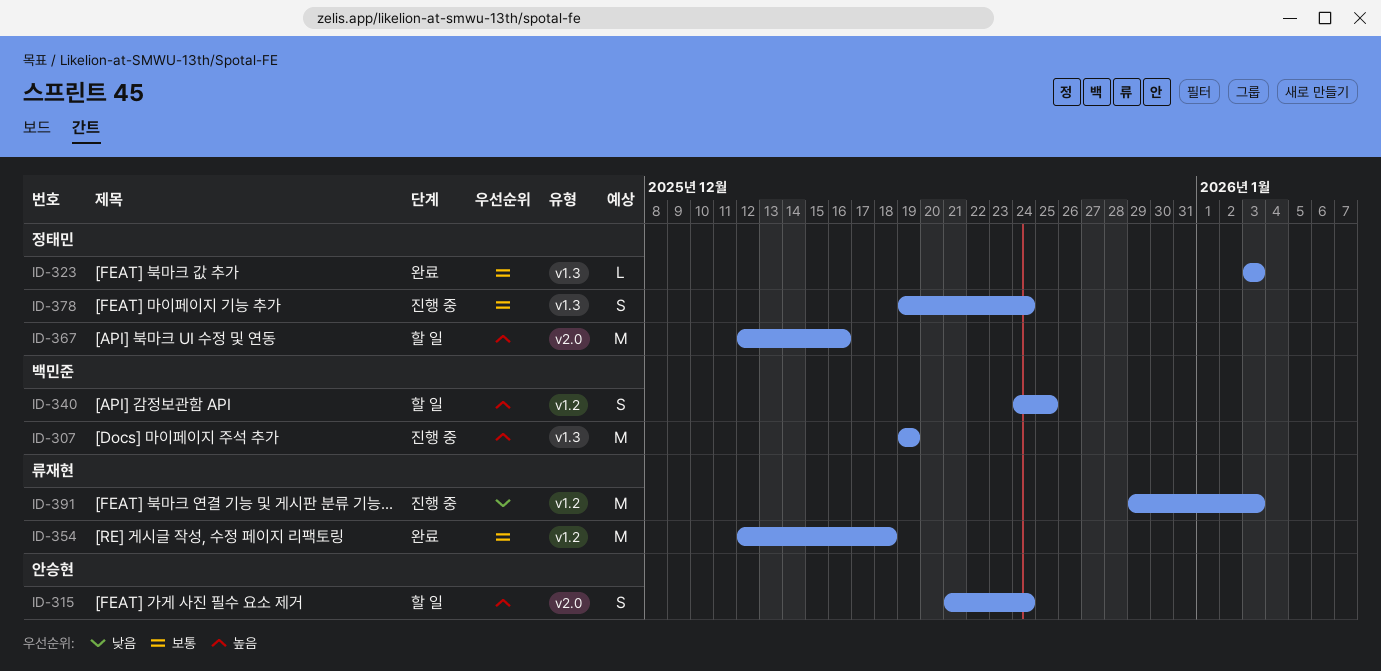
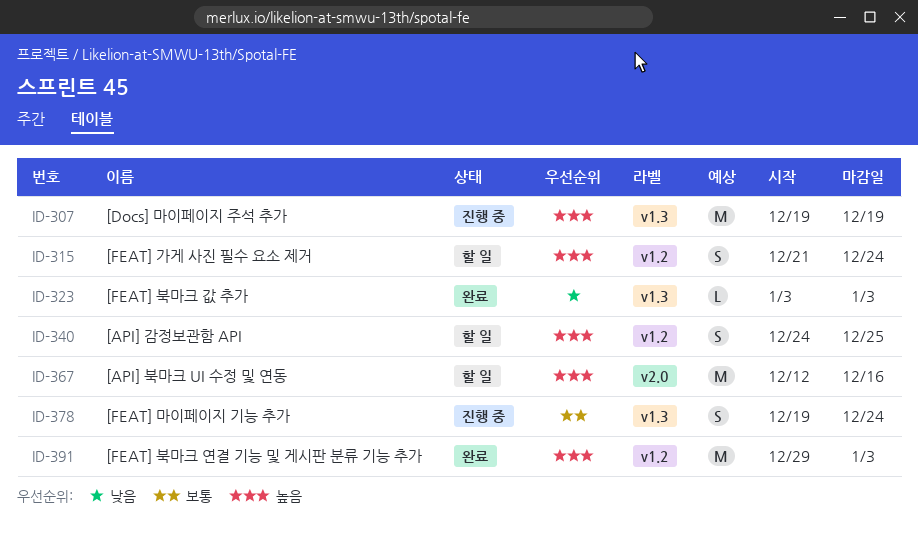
ID-315, label: v2.0 -> v1.2
ID-323, priority: 보통 -> 낮음
ID-354: present -> none
ID-391, status: 진행 중 -> 완료
ID-391, priority: 낮음 -> 높음

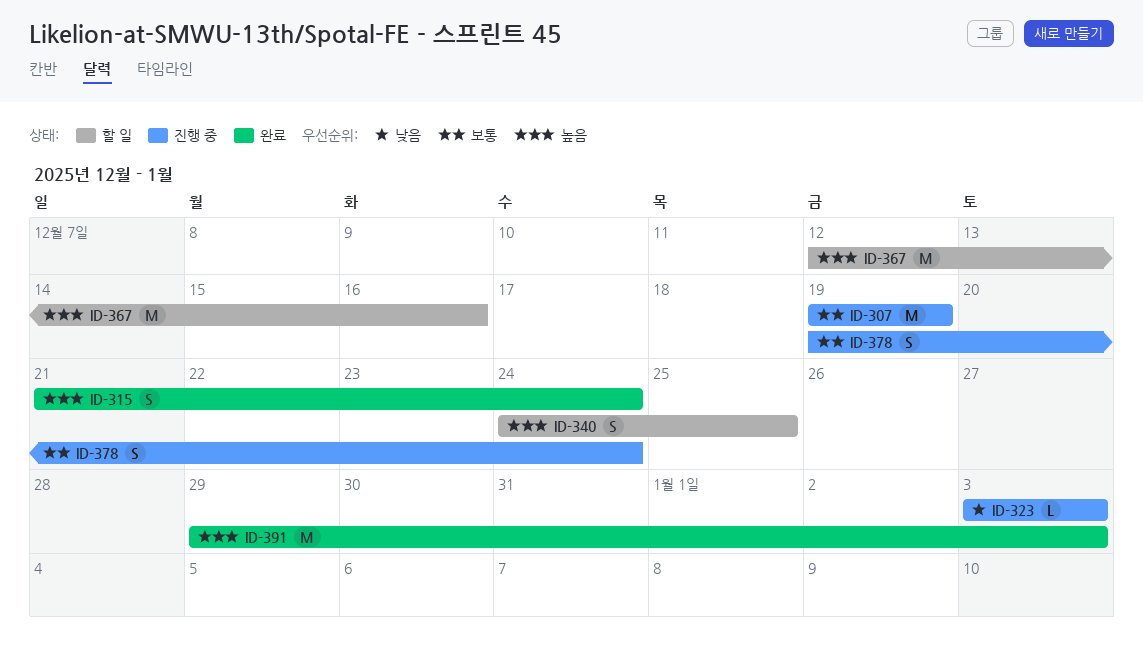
ID-307, priority: 높음 -> 보통
ID-315, status: 할 일 -> 완료
ID-323, status: 완료 -> 진행 중

